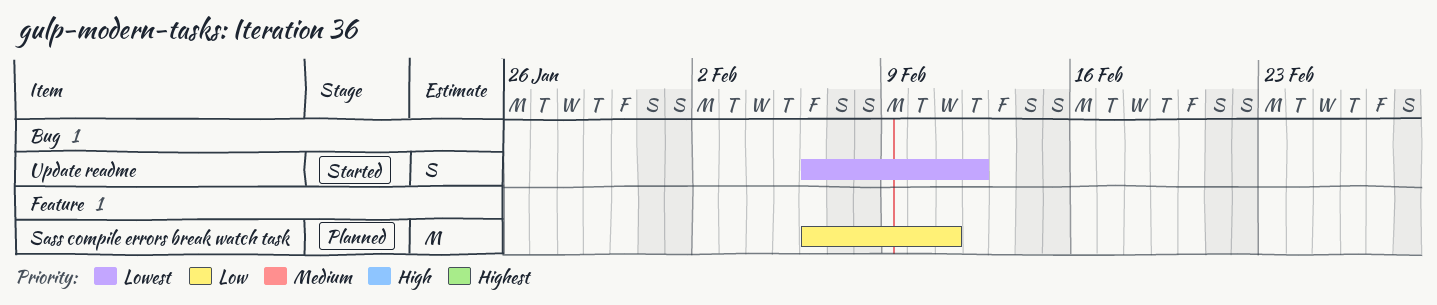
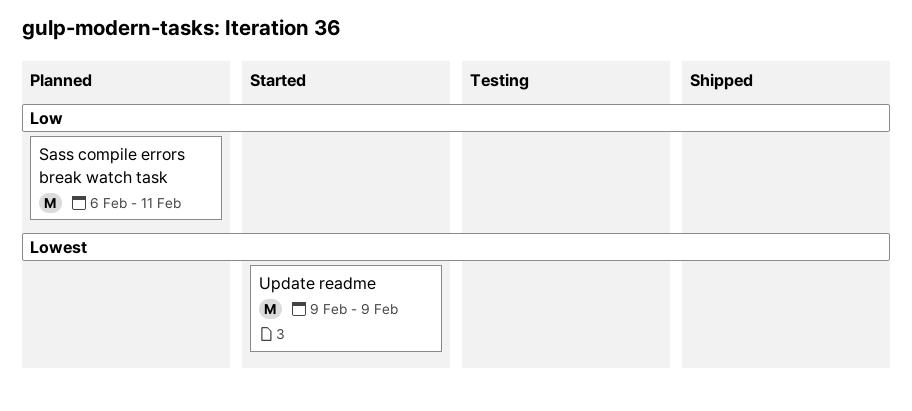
Update readme, estimate: S -> M
Update readme, start: Feb 6 -> Feb 9
Update readme, due: Feb 12 -> Feb 9

